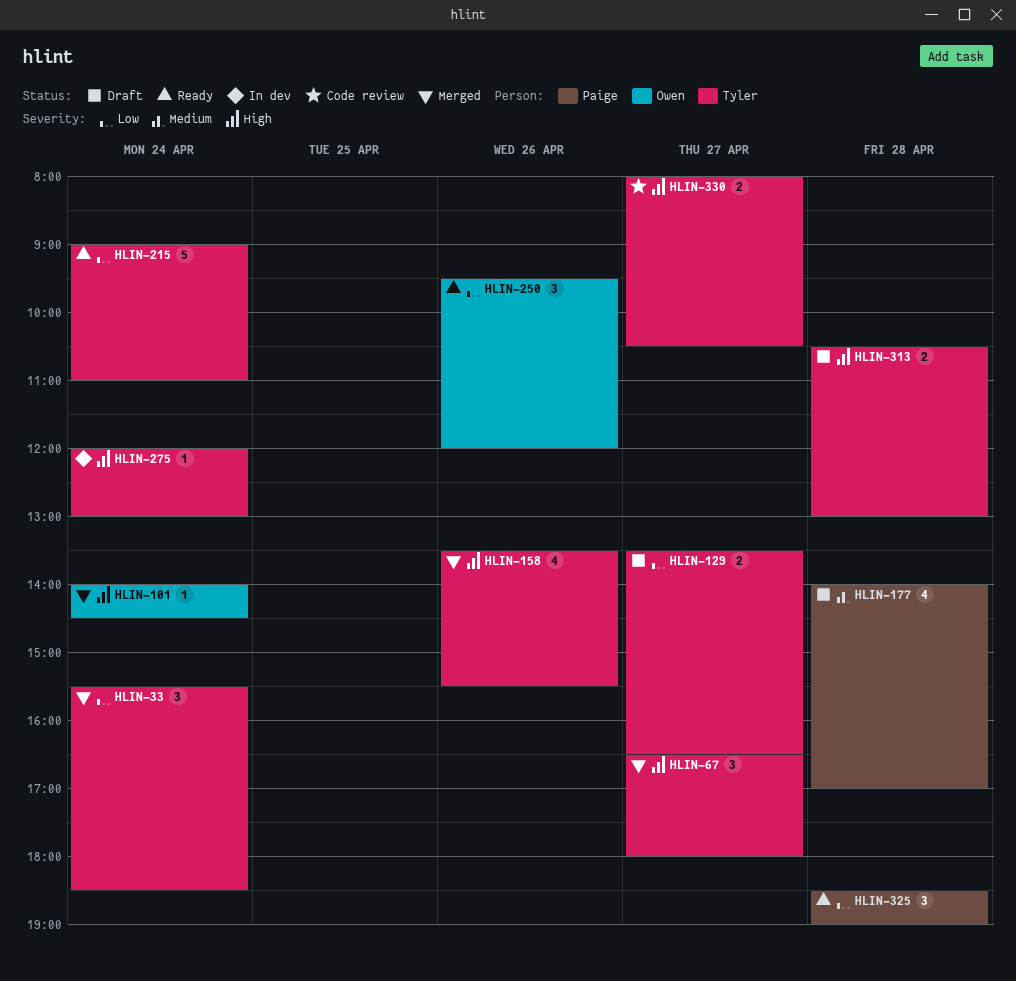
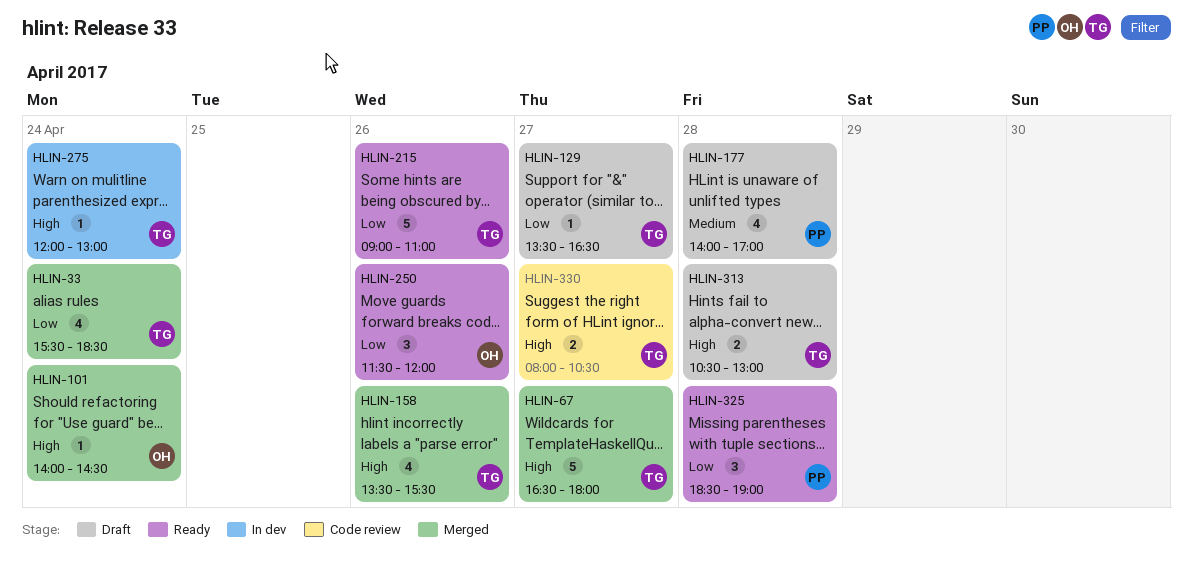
HLIN-33, estimate: 3 -> 4
HLIN-67, estimate: 3 -> 5
HLIN-129, estimate: 2 -> 1
HLIN-215, day: Apr 24 -> Apr 26
HLIN-250, begins: 09:30 -> 11:30

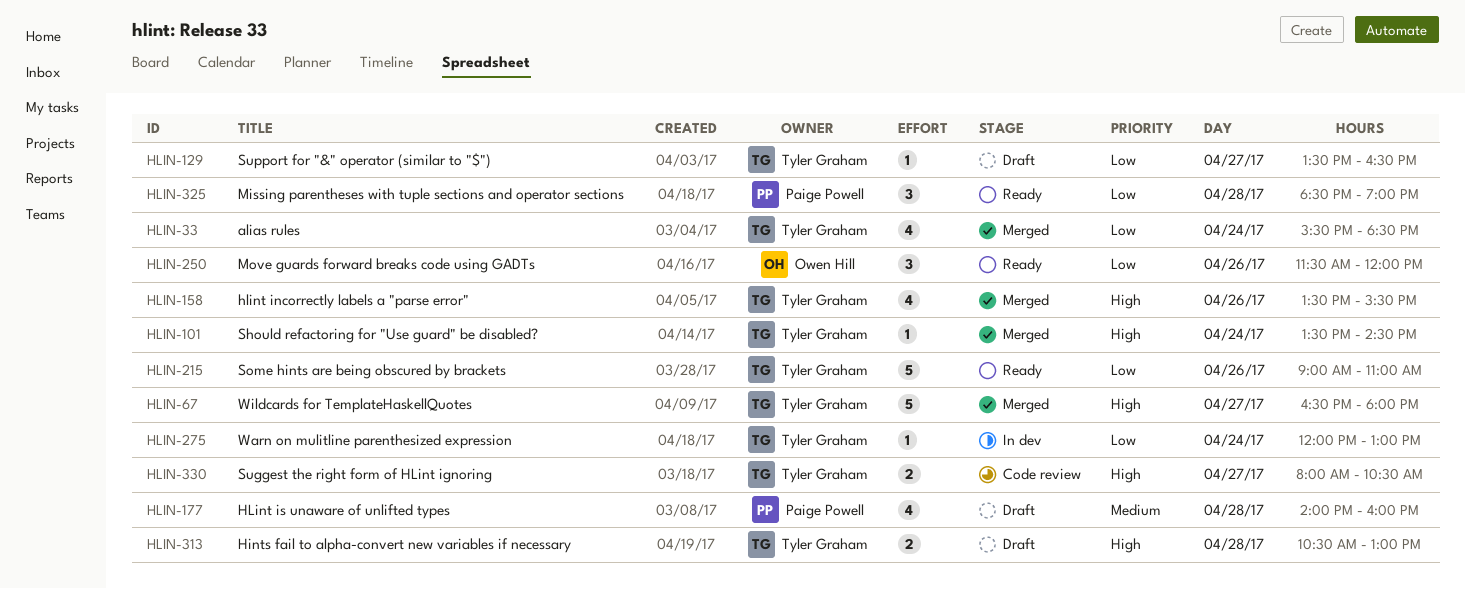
HLIN-101, owner: Owen Hill -> Tyler Graham
HLIN-101, begins: 14:00 -> 13:30
HLIN-177, ends: 17:00 -> 16:00
HLIN-275, priority: High -> Low

